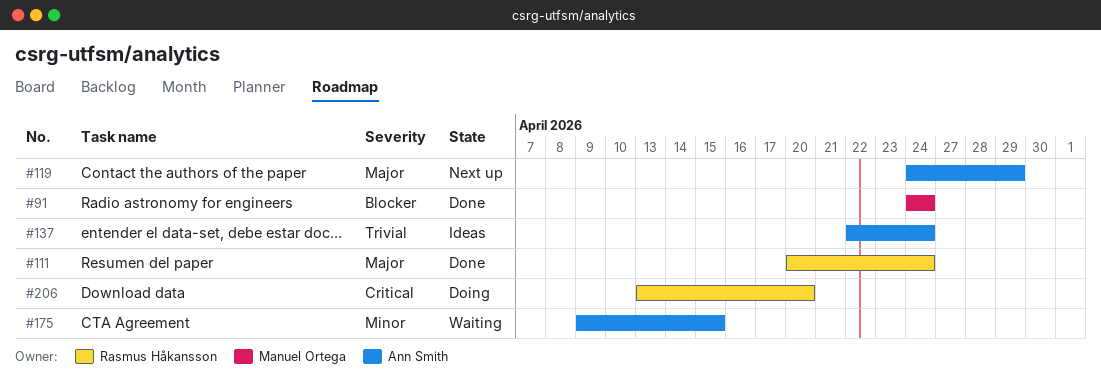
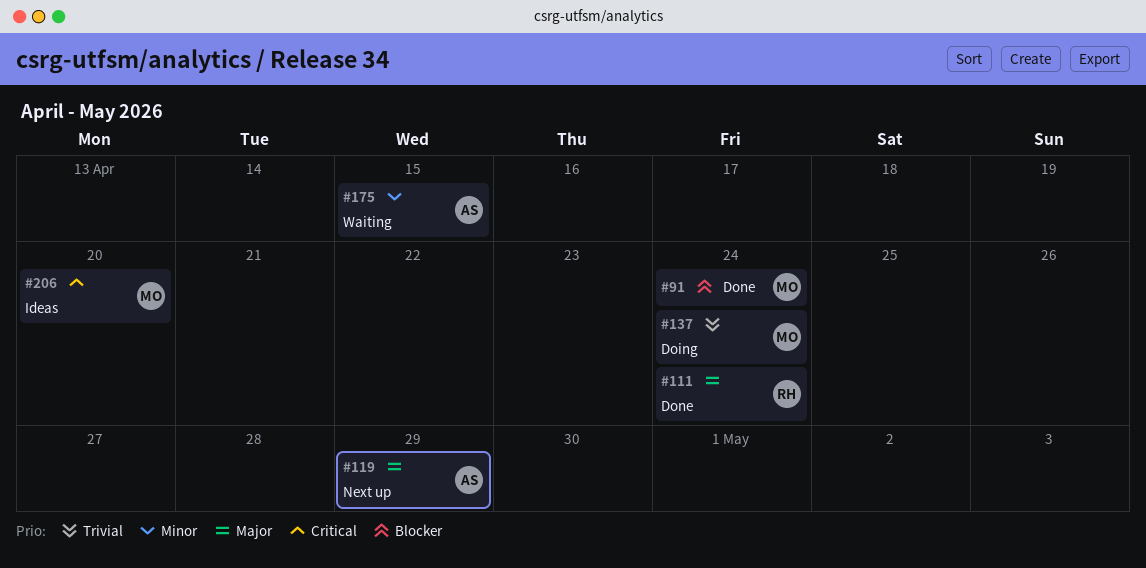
#137, status: Ideas -> Doing
#137, owner: Ann Smith -> Manuel Ortega
#206, status: Doing -> Ideas
#206, owner: Rasmus Håkansson -> Manuel Ortega

